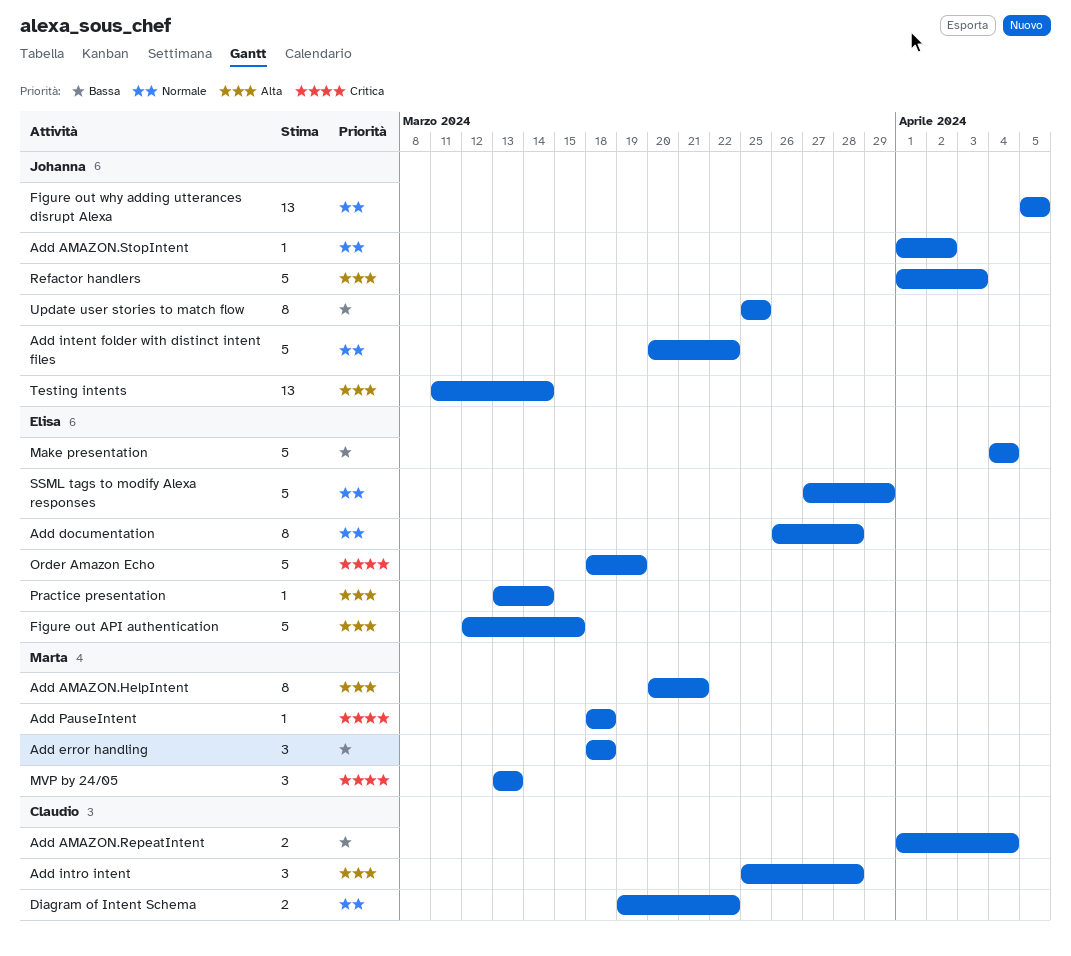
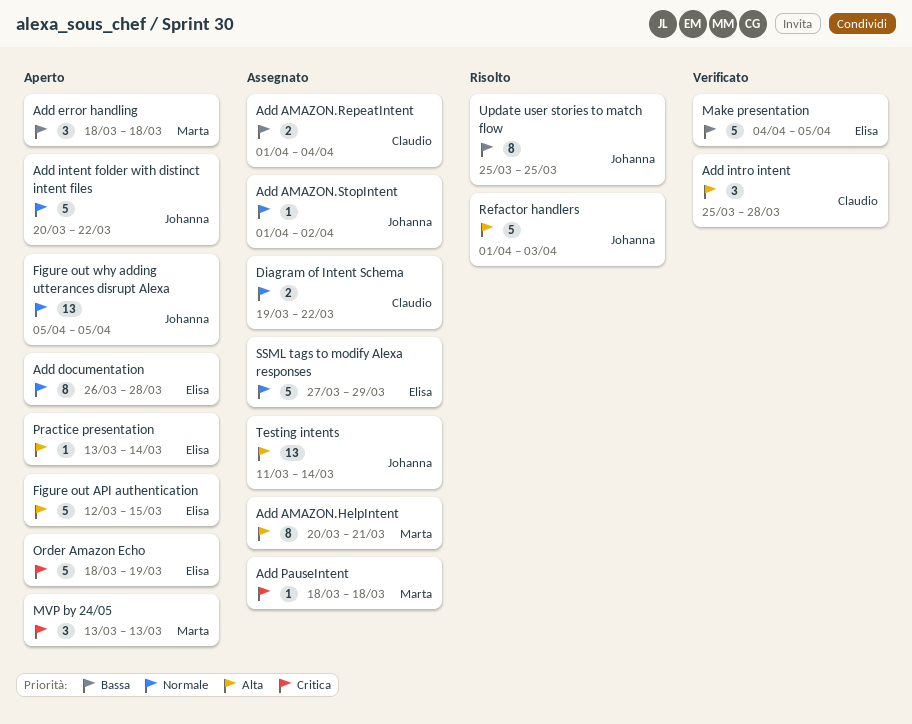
Make presentation, due: Apr 4 -> Apr 5

